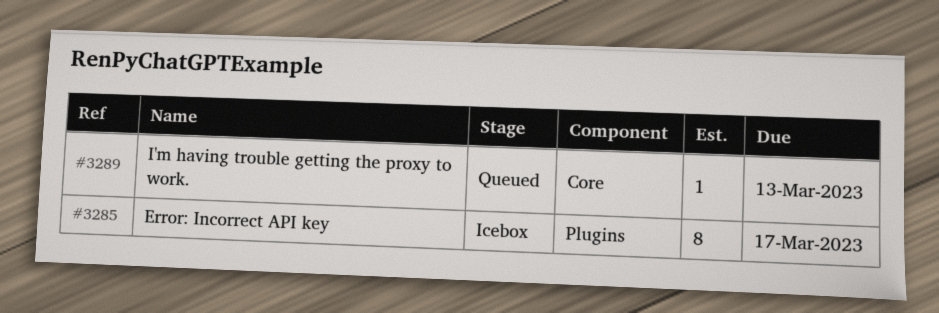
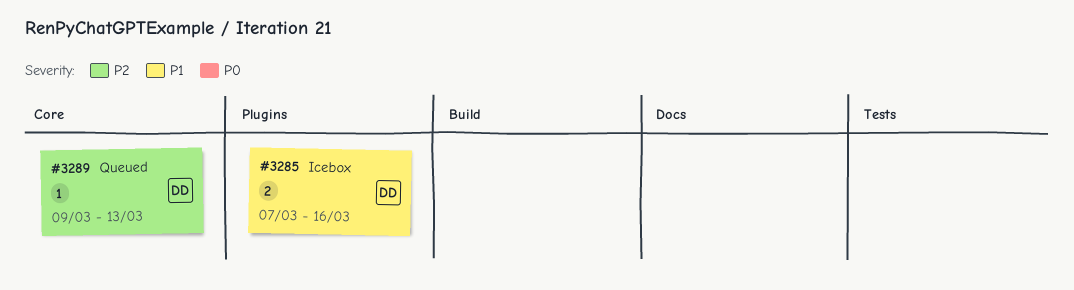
#3285, estimate: 8 -> 2
#3285, due: Mar 17 -> Mar 16

